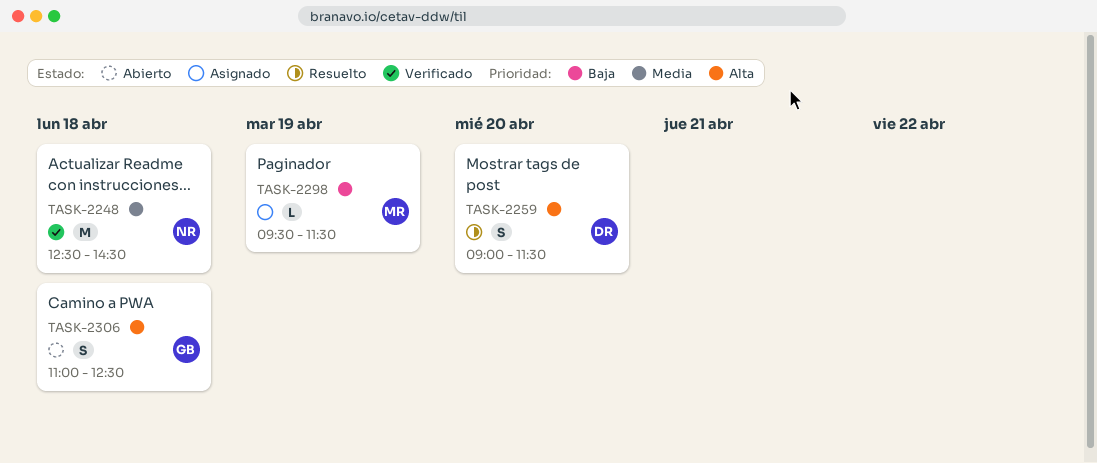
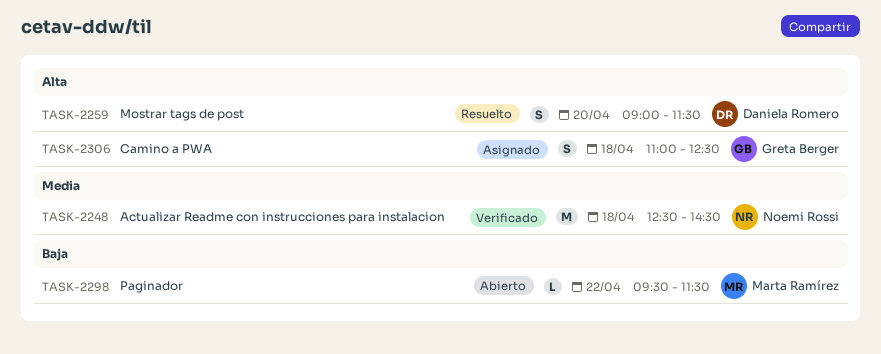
TASK-2298, status: Asignado -> Abierto
TASK-2298, day: Apr 19 -> Apr 22
TASK-2306, status: Abierto -> Asignado

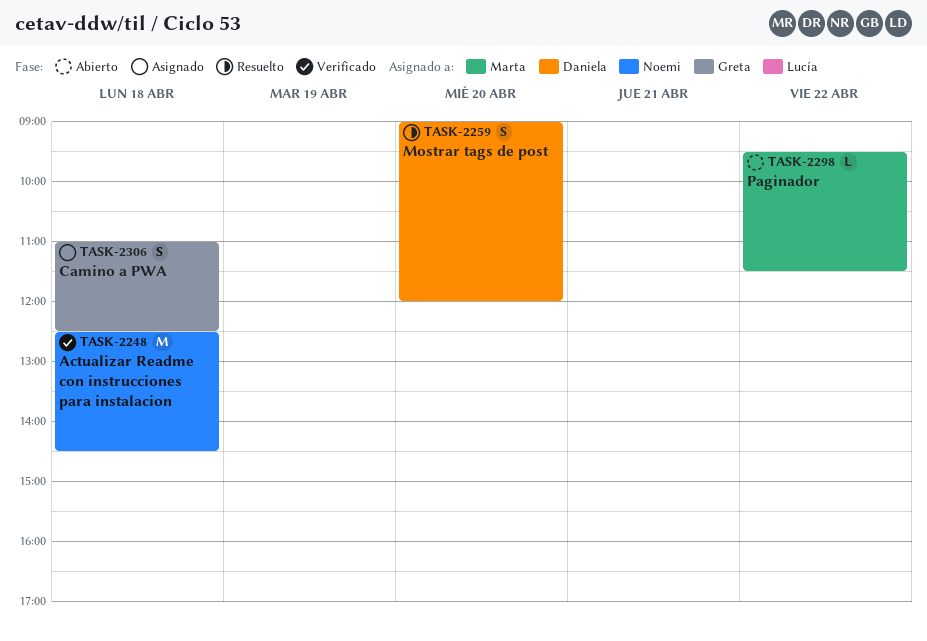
TASK-2259, ends: 11:30 -> 12:00

